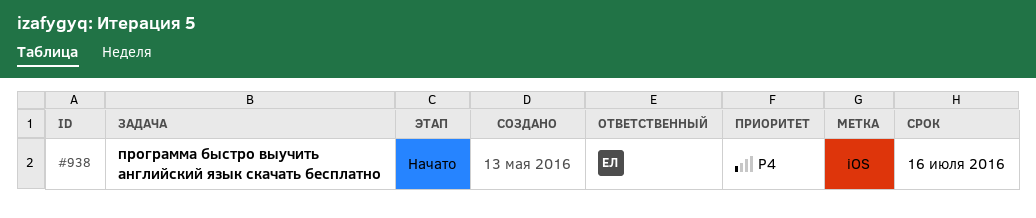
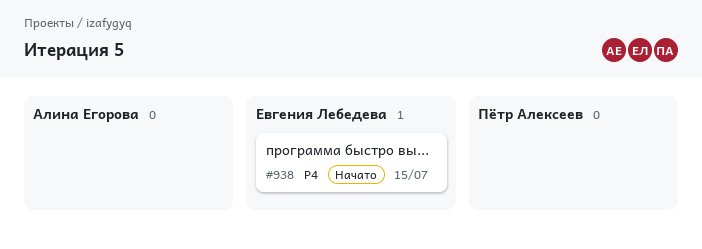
#938, due: Jul 16 -> Jul 15

